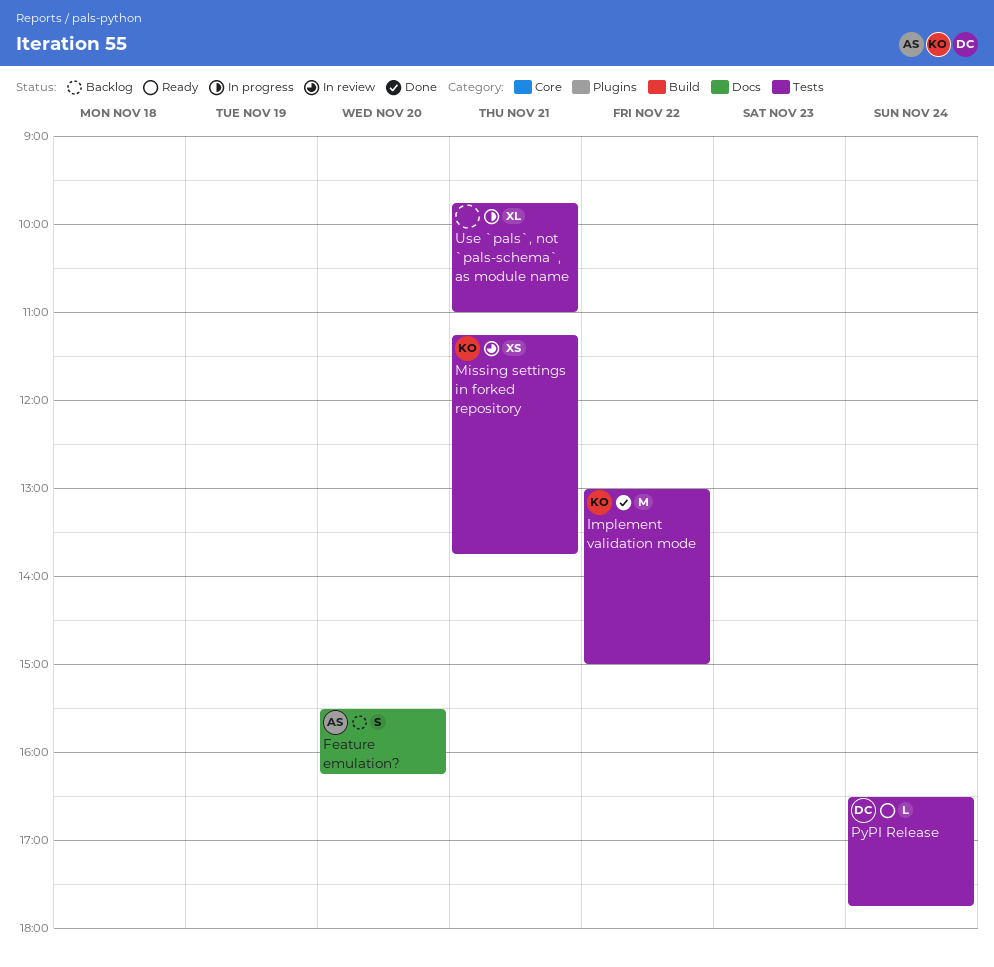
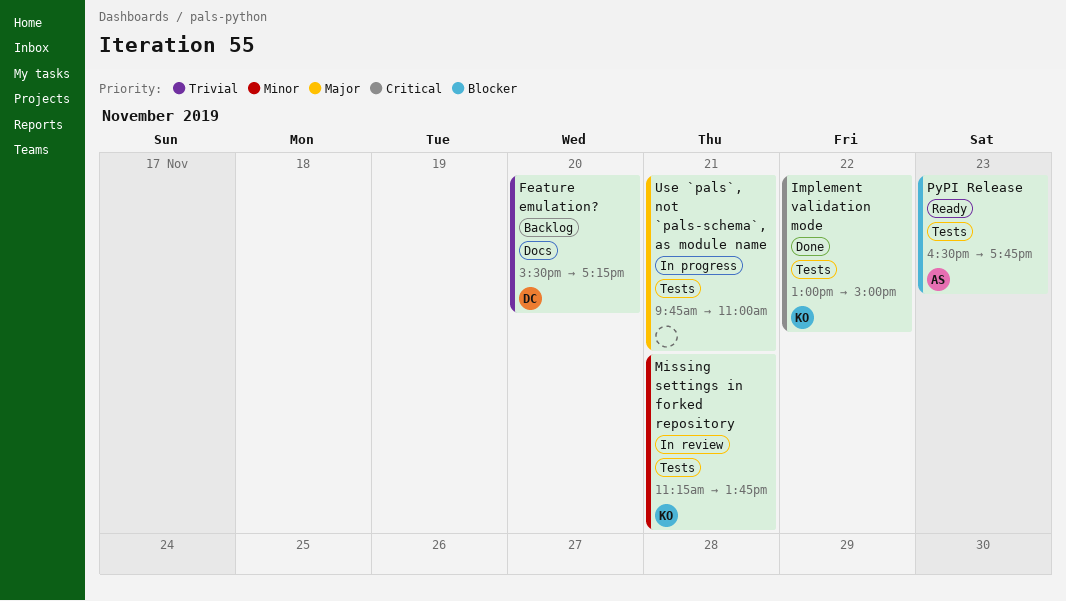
Feature emulation?, owner: AS -> DC
Feature emulation?, ends: 16:15 -> 17:15
PyPI Release, owner: DC -> AS
PyPI Release, day: Nov 24 -> Nov 23

